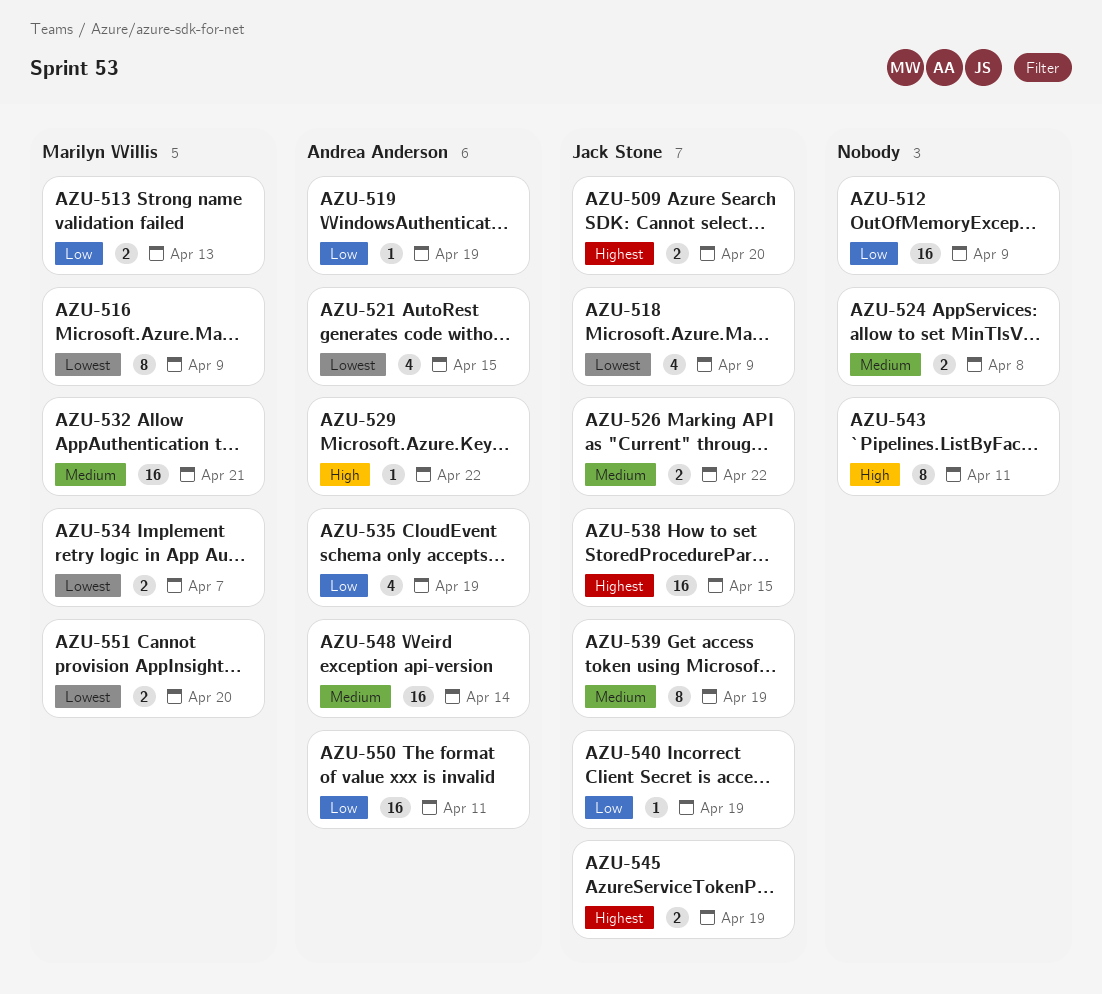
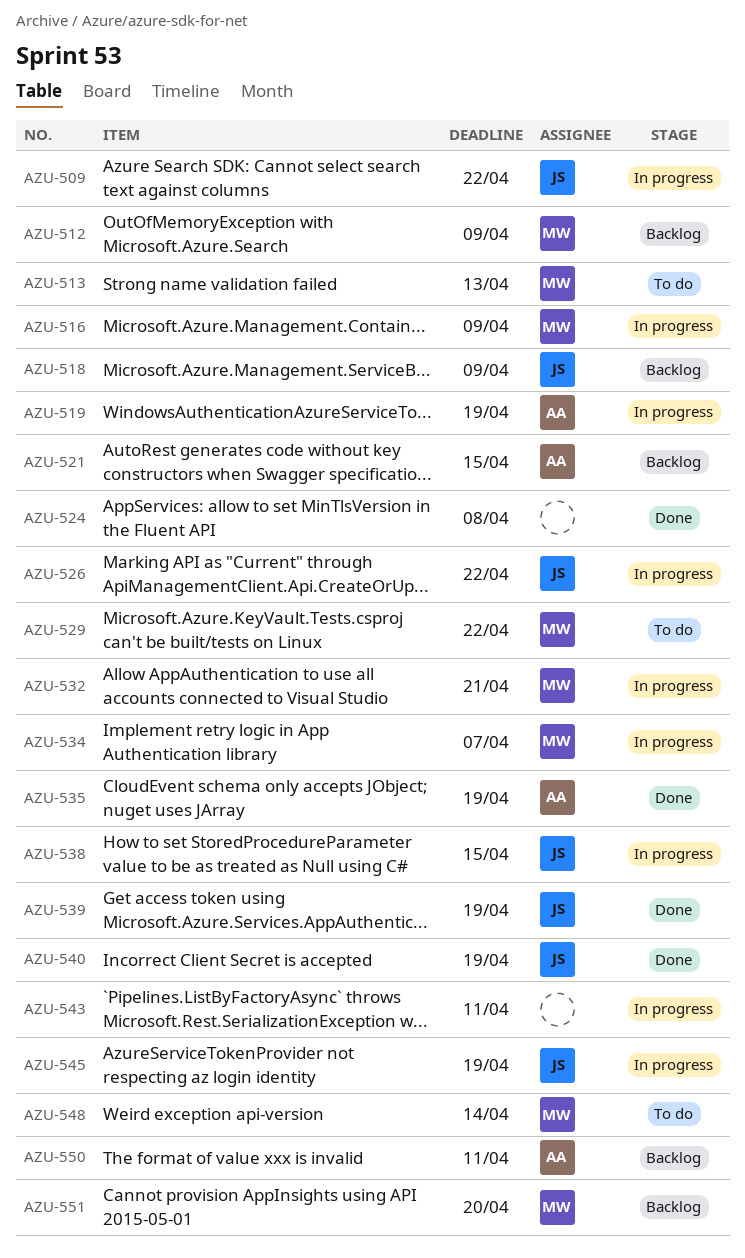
AZU-509, due: Apr 20 -> Apr 22
AZU-512, owner: none -> Marilyn Willis
AZU-529, owner: Andrea Anderson -> Marilyn Willis
AZU-548, owner: Andrea Anderson -> Marilyn Willis

